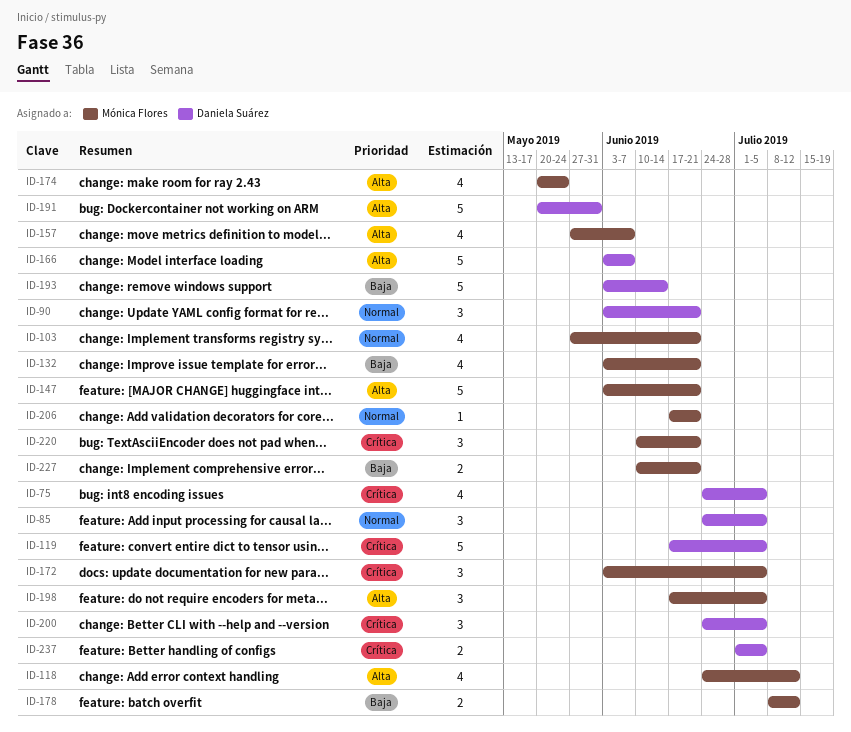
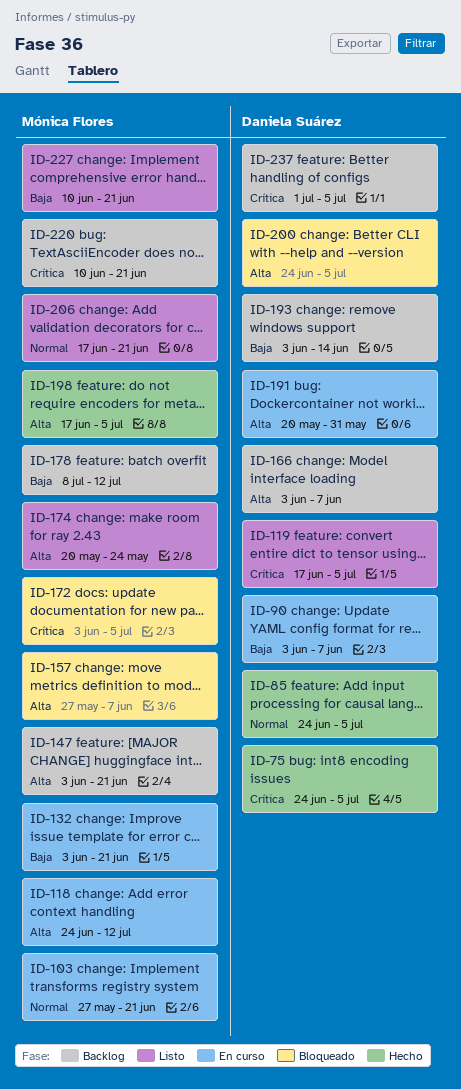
ID-90, priority: Normal -> Baja
ID-90, due: Jun 21 -> Jun 7
ID-200, priority: Crítica -> Alta

